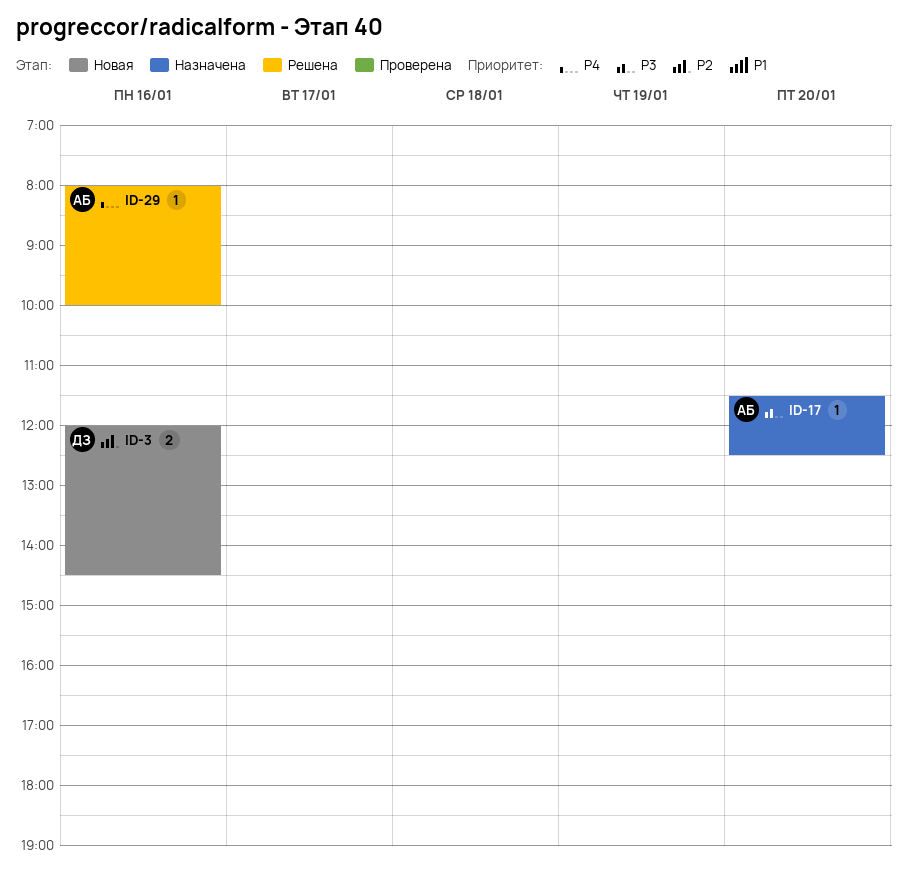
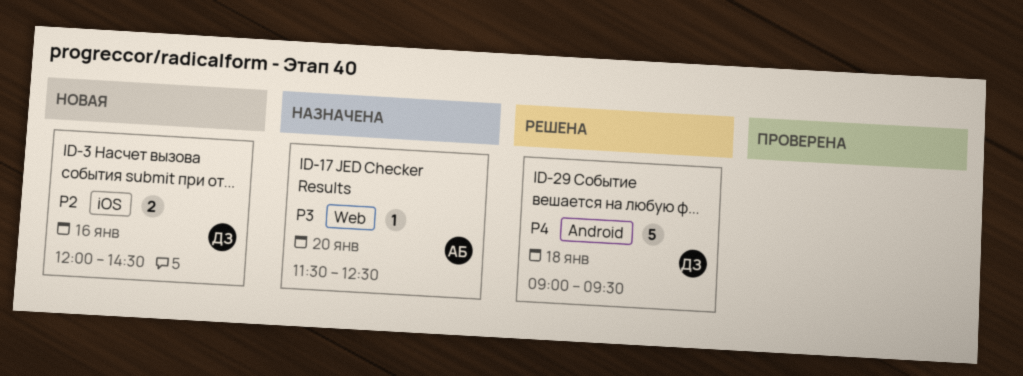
ID-29, owner: АБ -> ДЗ
ID-29, estimate: 1 -> 5
ID-29, day: Jan 16 -> Jan 18
ID-29, begins: 08:00 -> 09:00
ID-29, ends: 10:00 -> 09:30

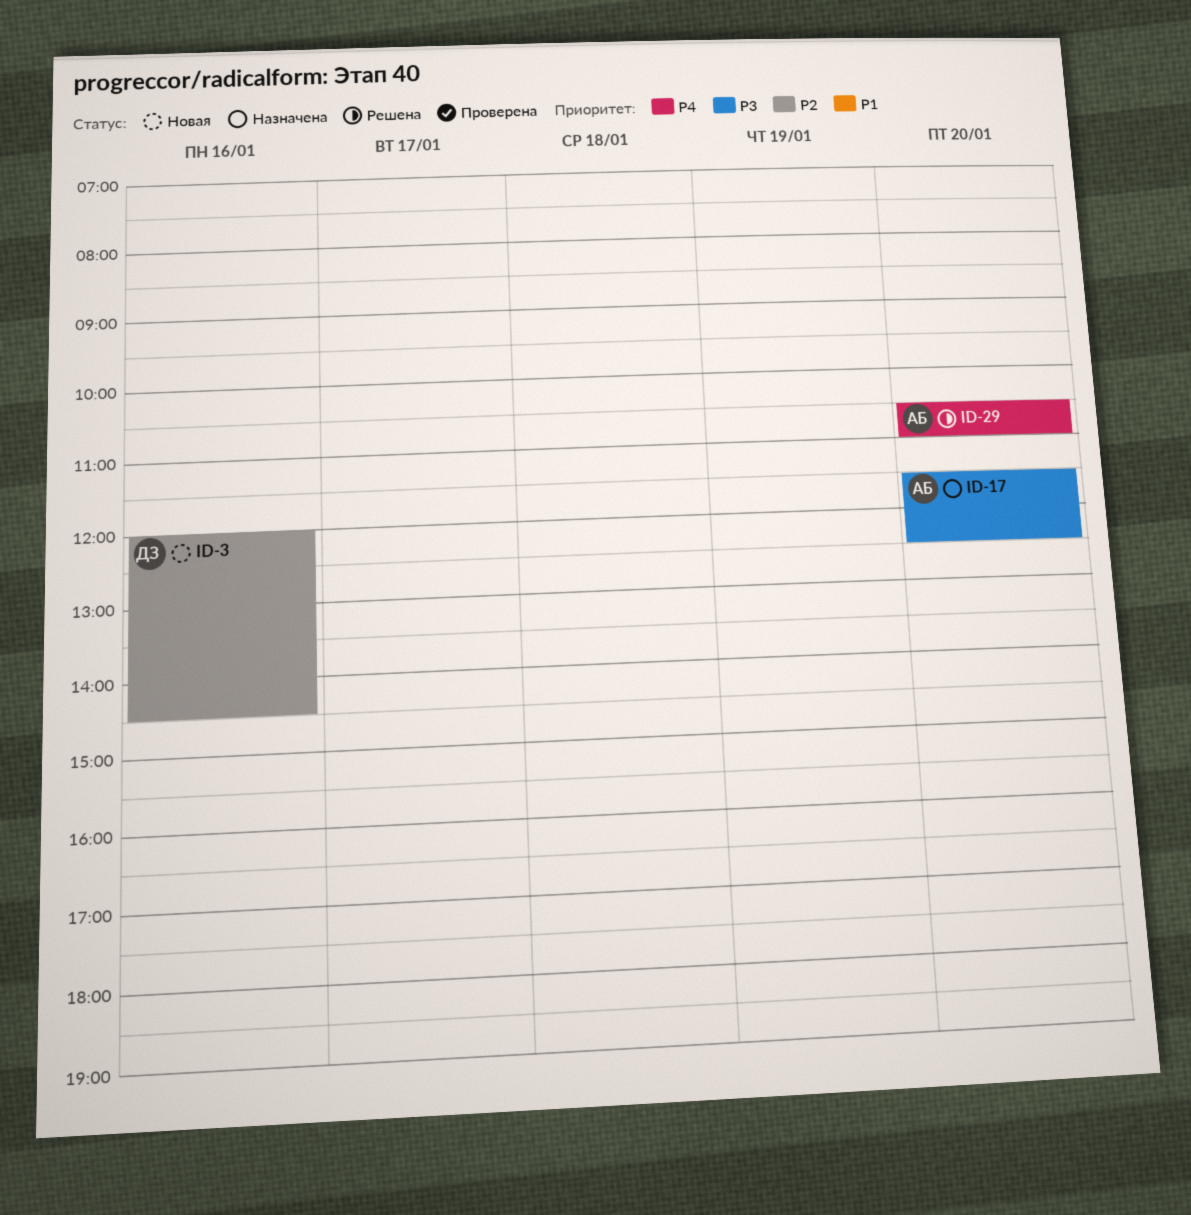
ID-29, owner: ДЗ -> АБ
ID-29, day: Jan 18 -> Jan 20
ID-29, begins: 09:00 -> 10:30
ID-29, ends: 09:30 -> 11:00

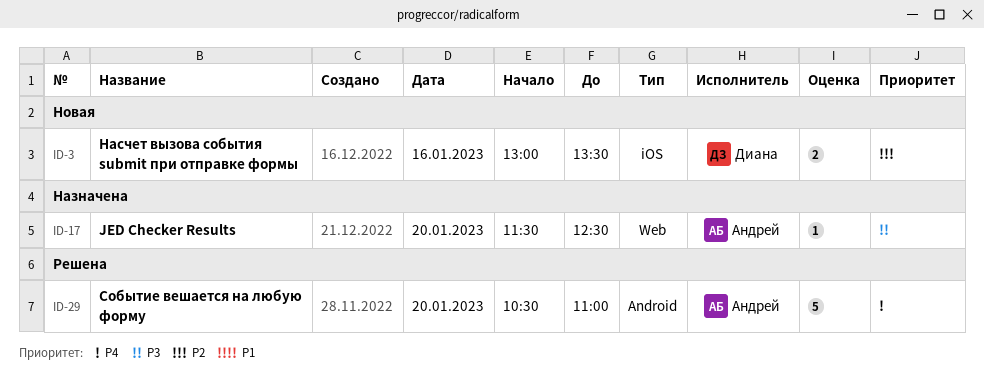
ID-3, begins: 12:00 -> 13:00
ID-3, ends: 14:30 -> 13:30

